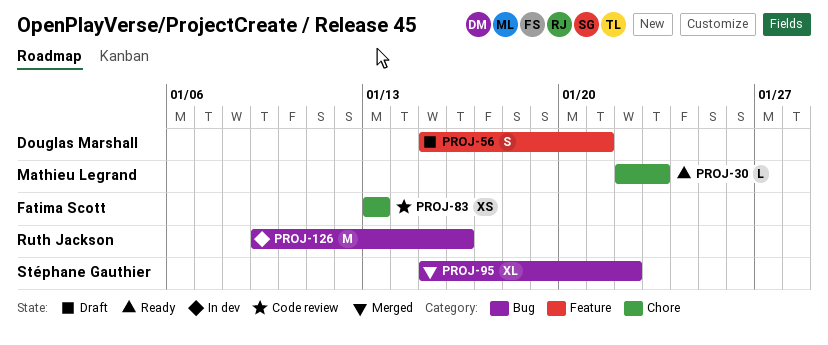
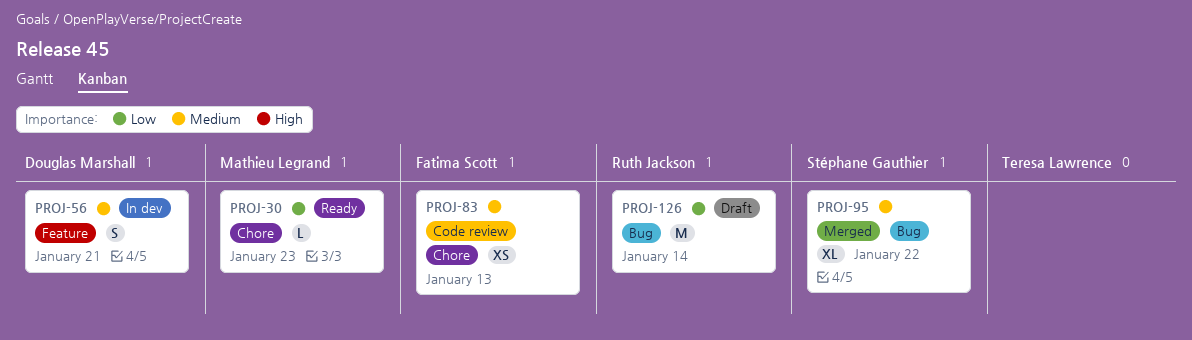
PROJ-56, status: Draft -> In dev
PROJ-126, status: In dev -> Draft
PROJ-126, due: Jan 16 -> Jan 14

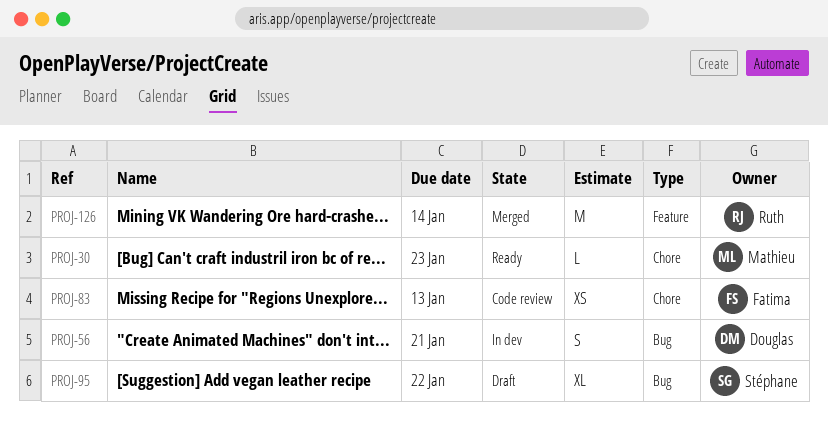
PROJ-56, label: Feature -> Bug
PROJ-95, status: Merged -> Draft
PROJ-126, status: Draft -> Merged
PROJ-126, label: Bug -> Feature

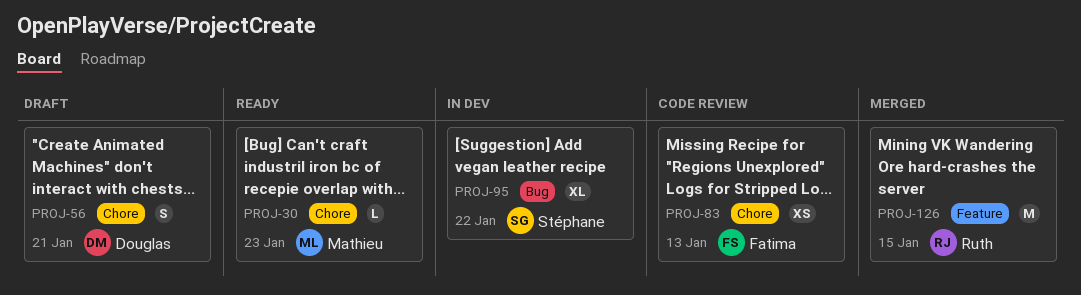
PROJ-56, status: In dev -> Draft
PROJ-56, label: Bug -> Chore
PROJ-95, status: Draft -> In dev
PROJ-126, due: Jan 14 -> Jan 15

